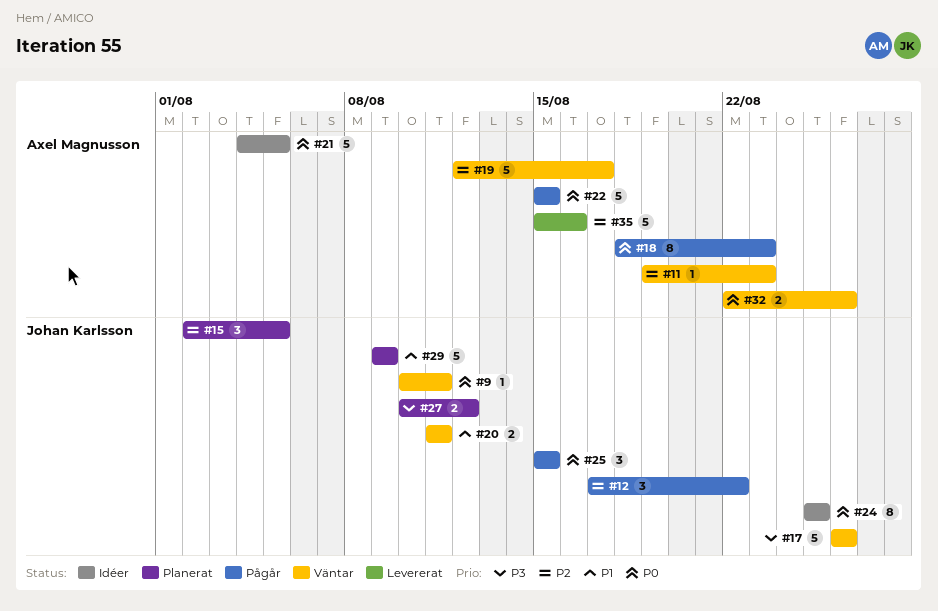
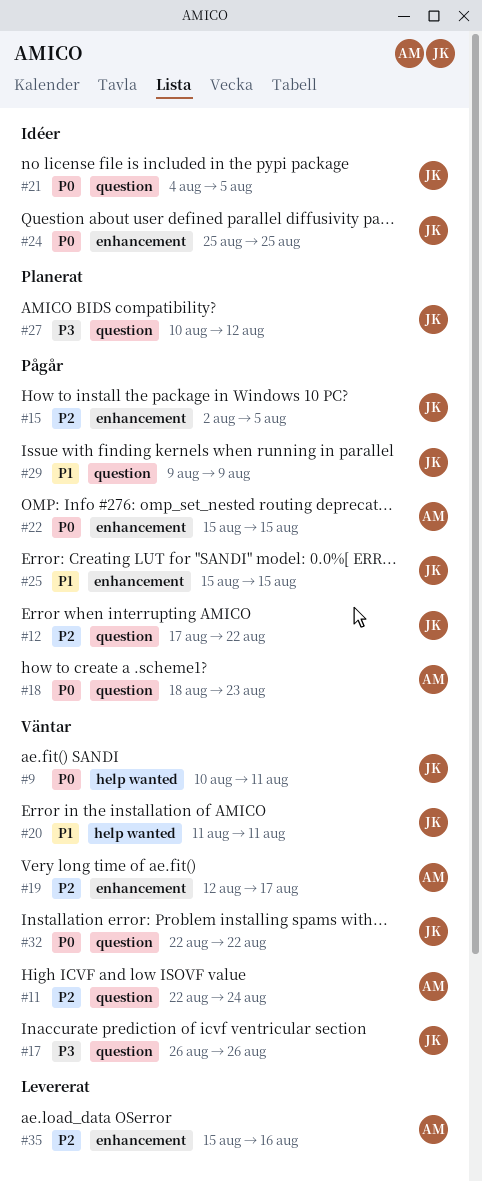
#11, start: Aug 19 -> Aug 22
#11, due: Aug 23 -> Aug 24
#15, status: Planerat -> Pågår
#21, owner: Axel Magnusson -> Johan Karlsson
#25, priority: P0 -> P1
#29, status: Planerat -> Pågår
#32, owner: Axel Magnusson -> Johan Karlsson
#32, due: Aug 26 -> Aug 22

